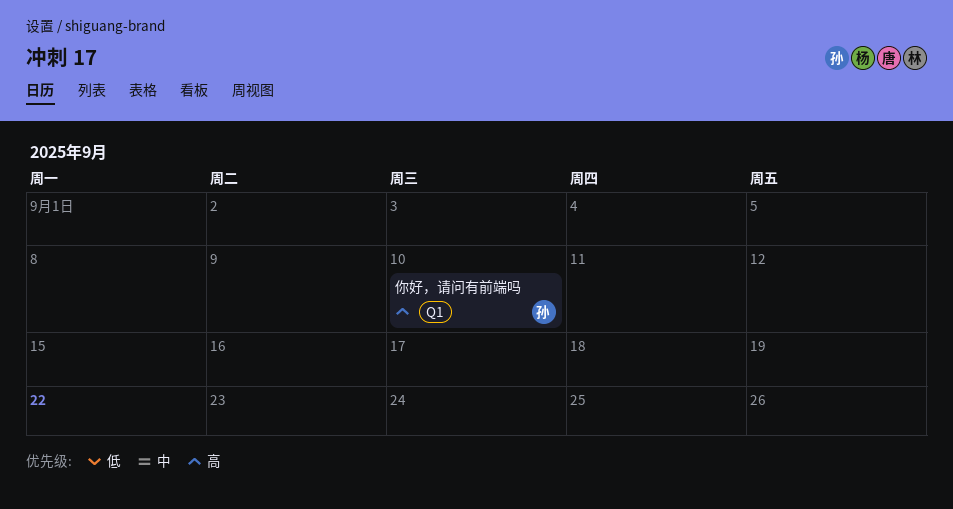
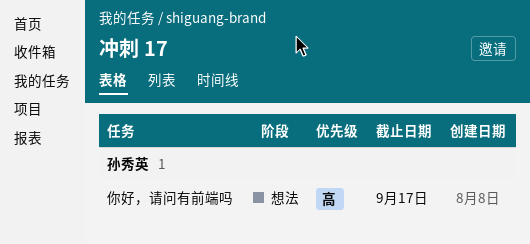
你好，请问有前端吗, due: Sep 10 -> Sep 17

